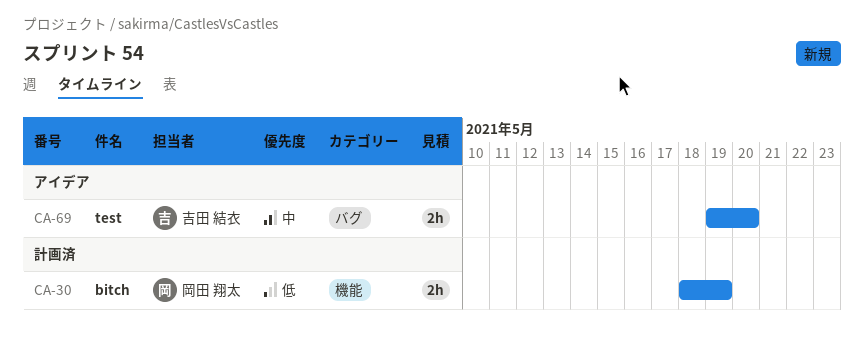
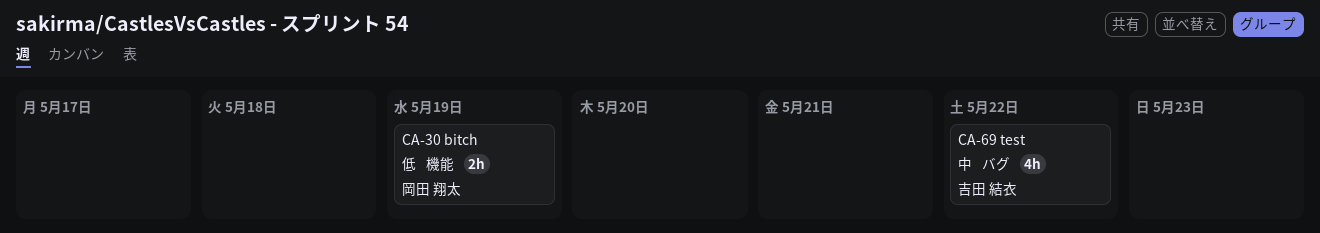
CA-69, estimate: 2h -> 4h
CA-69, due: May 20 -> May 22

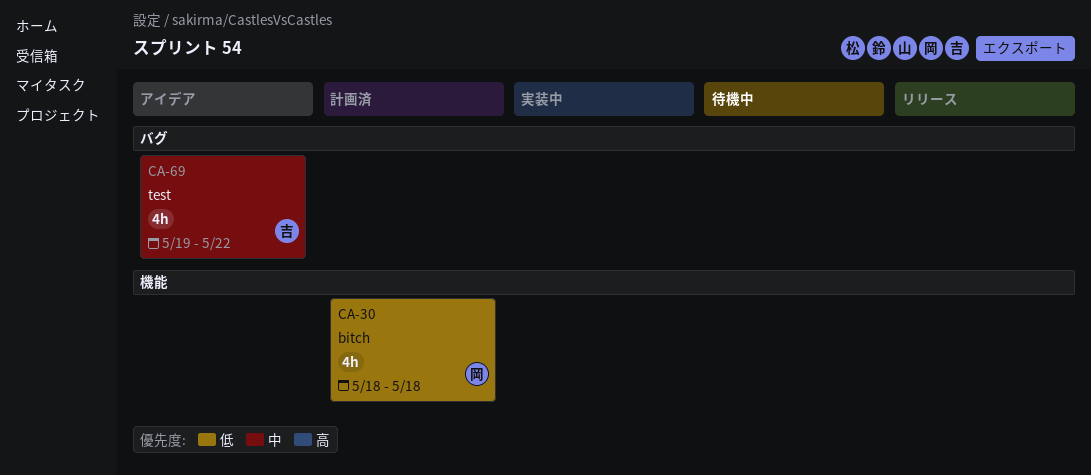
CA-30, estimate: 2h -> 4h
CA-30, due: May 19 -> May 18

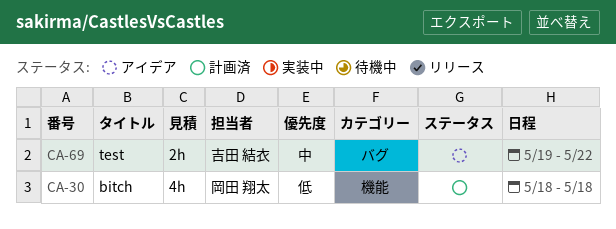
CA-69, estimate: 4h -> 2h

